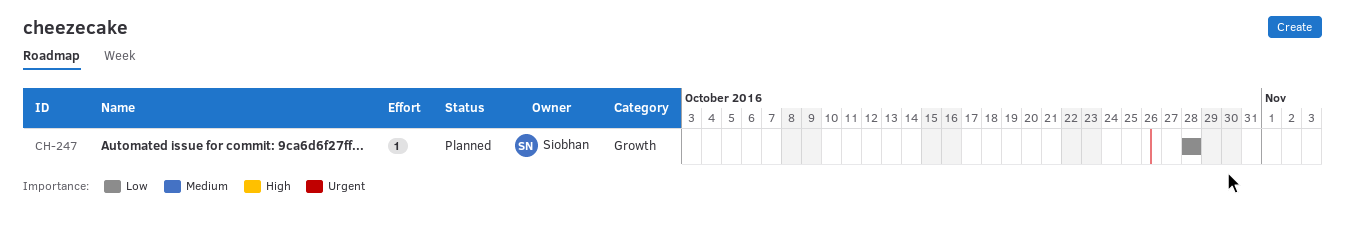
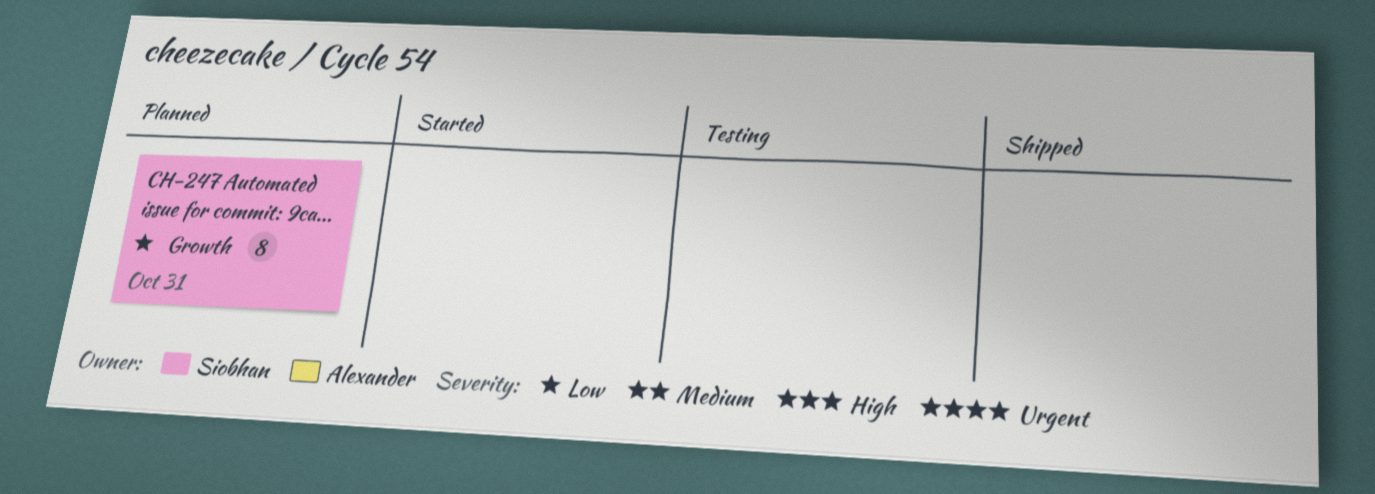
CH-247, estimate: 1 -> 8
CH-247, due: Oct 28 -> Oct 31

